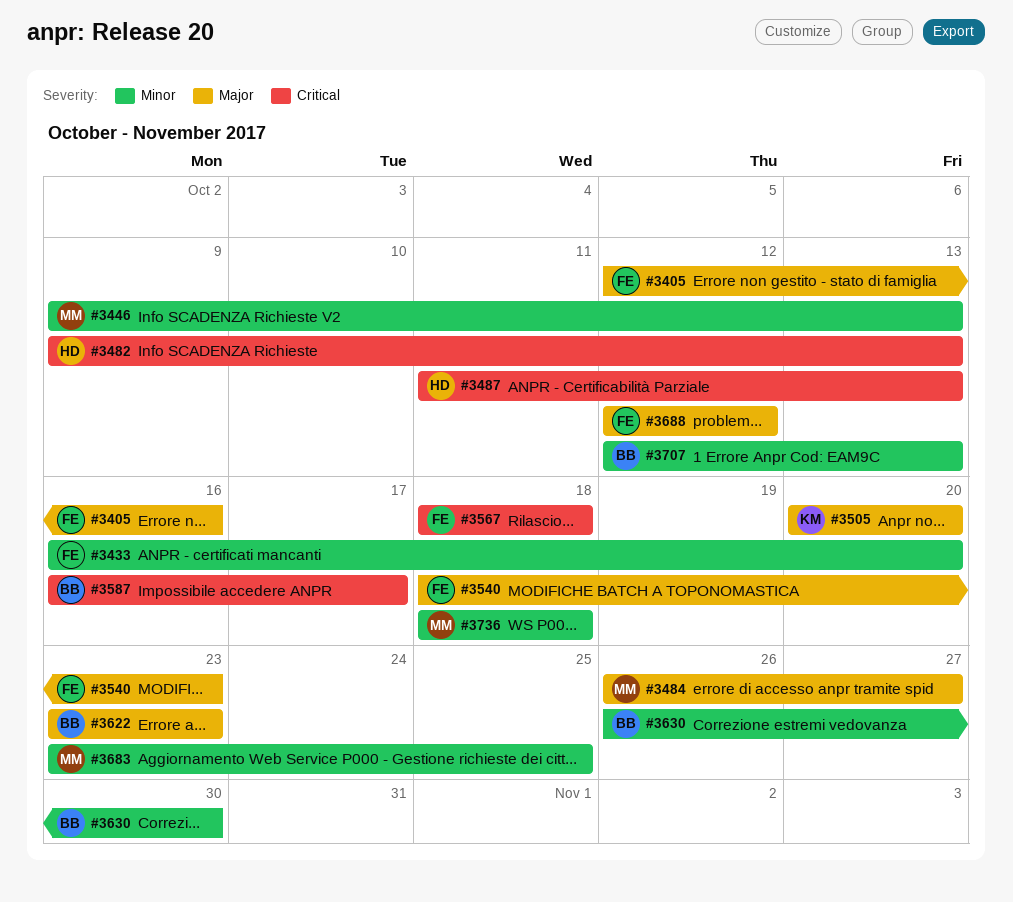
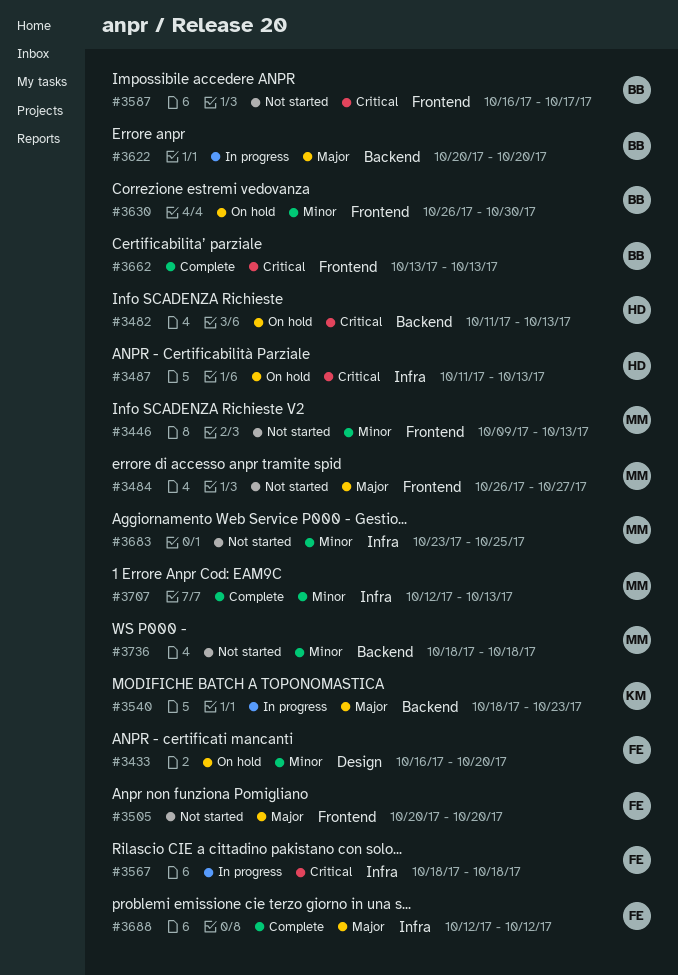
#3405: present -> none
#3482, start: Oct 9 -> Oct 11
#3505, owner: KM -> FE
#3540, owner: FE -> KM
#3622, start: Oct 23 -> Oct 20
#3622, due: Oct 23 -> Oct 20
#3662: none -> present
#3707, owner: BB -> MM

